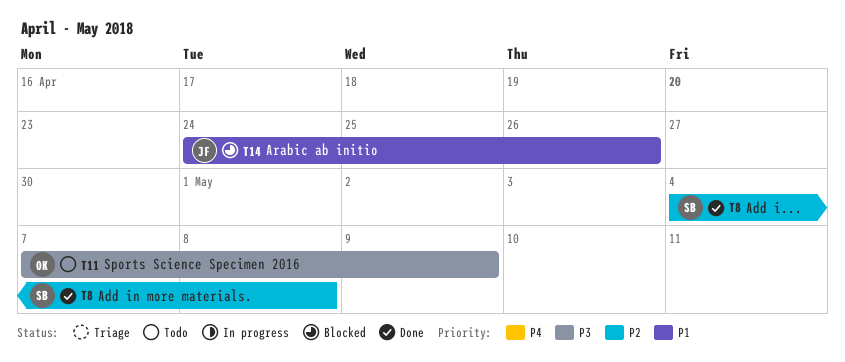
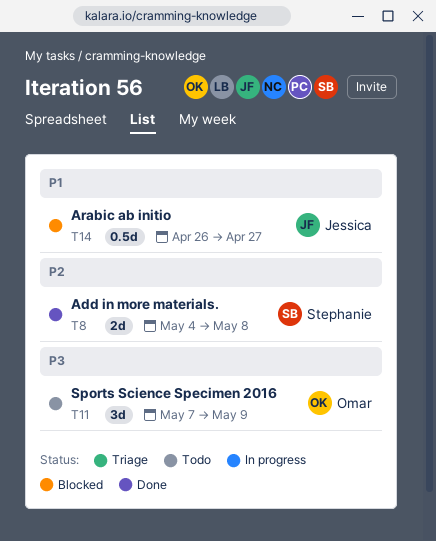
T14, start: Apr 24 -> Apr 26
T14, due: Apr 26 -> Apr 27

